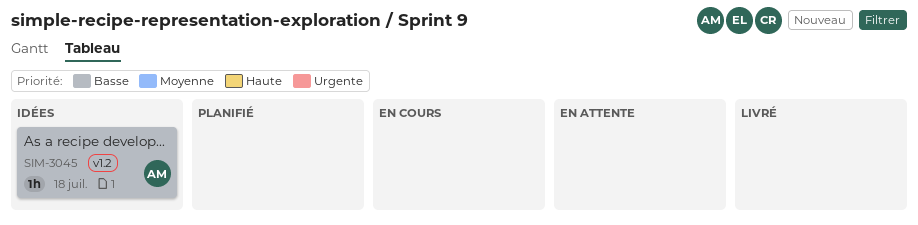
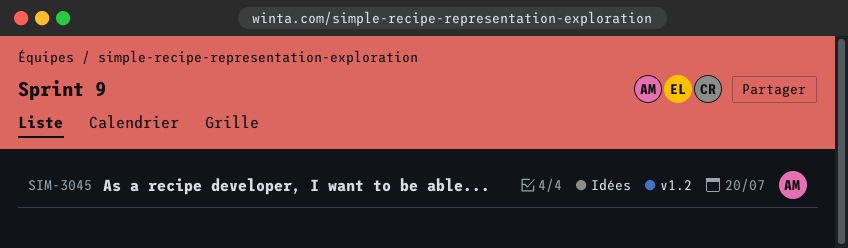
SIM-3045, due: Jul 18 -> Jul 20

